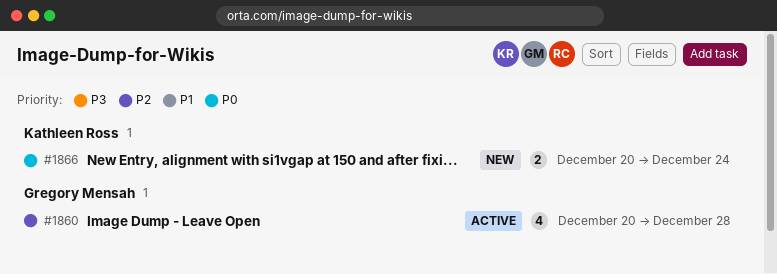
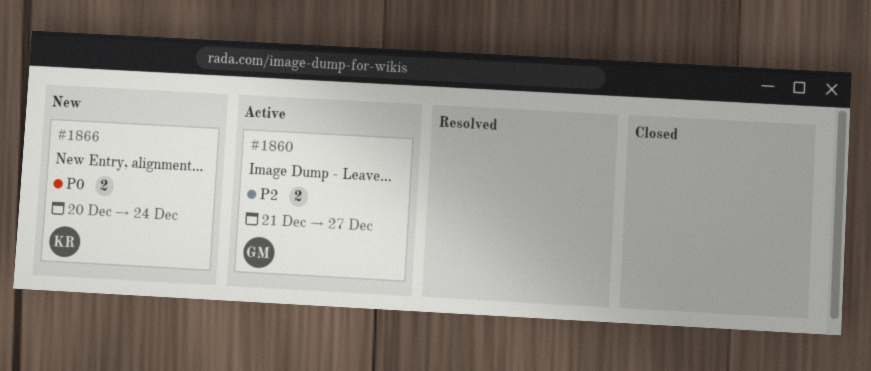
#1860, estimate: 4 -> 2
#1860, start: Dec 20 -> Dec 21
#1860, due: Dec 28 -> Dec 27

